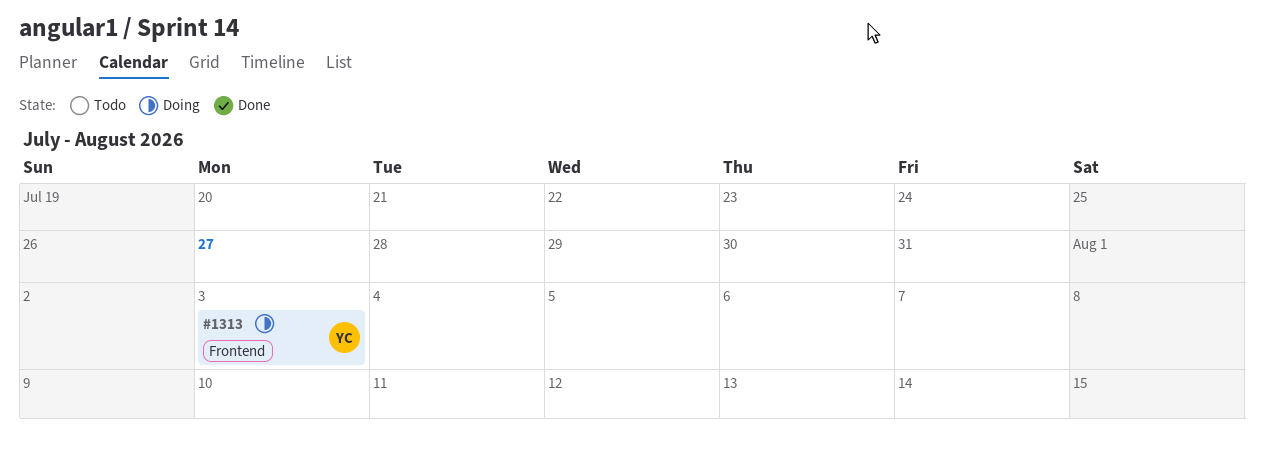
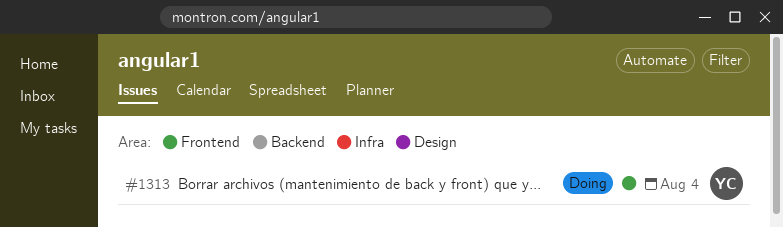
#1313, due: Aug 3 -> Aug 4

